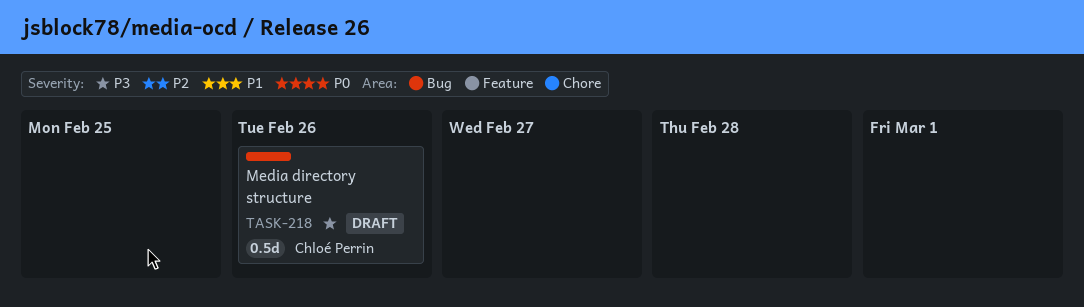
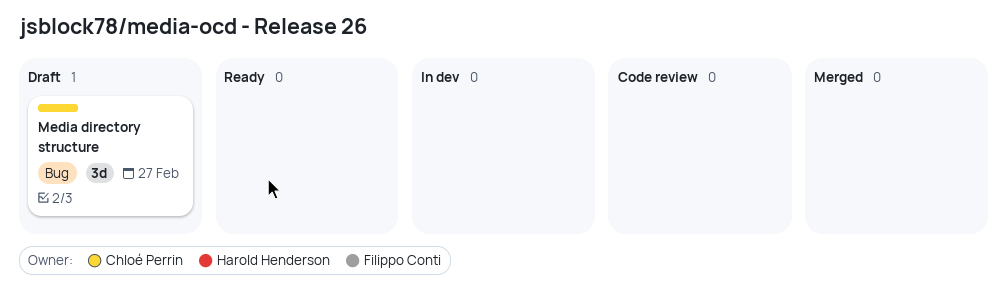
Media directory structure, estimate: 0.5d -> 3d
Media directory structure, due: Feb 26 -> Feb 27

